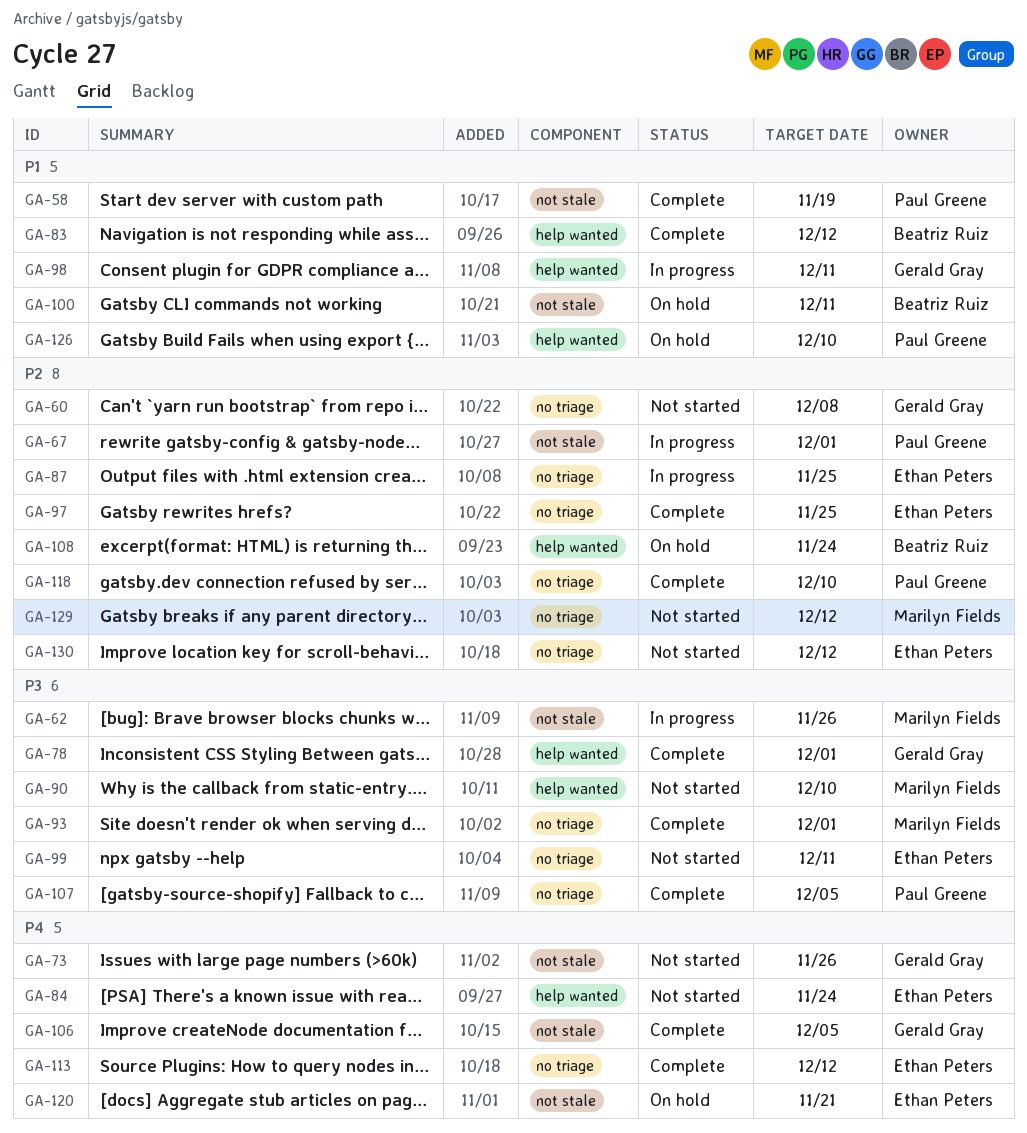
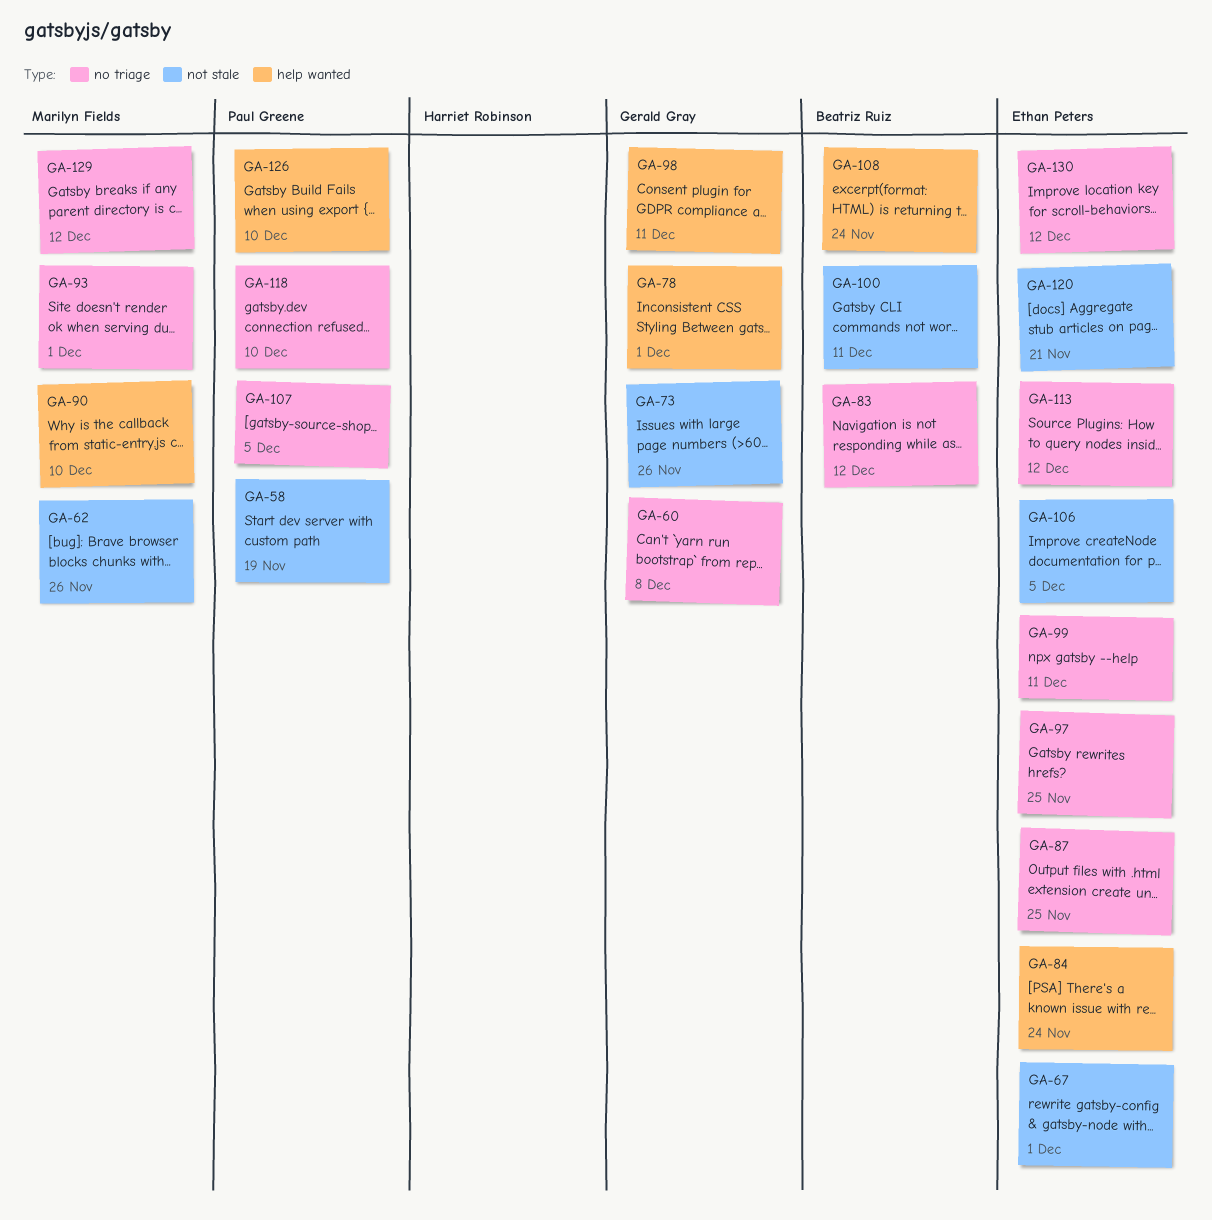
GA-67, owner: Paul Greene -> Ethan Peters
GA-83, label: help wanted -> no triage
GA-106, owner: Gerald Gray -> Ethan Peters

